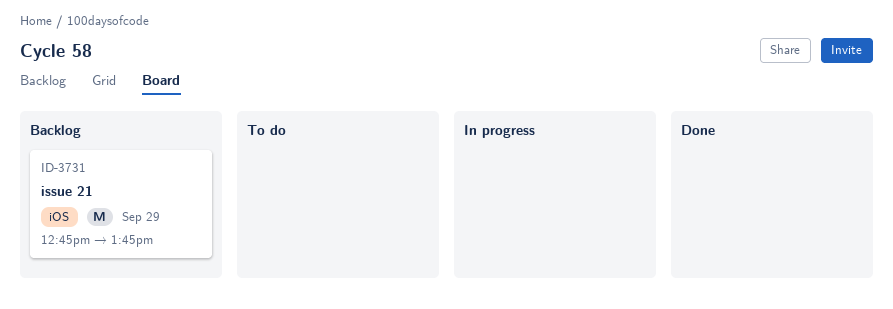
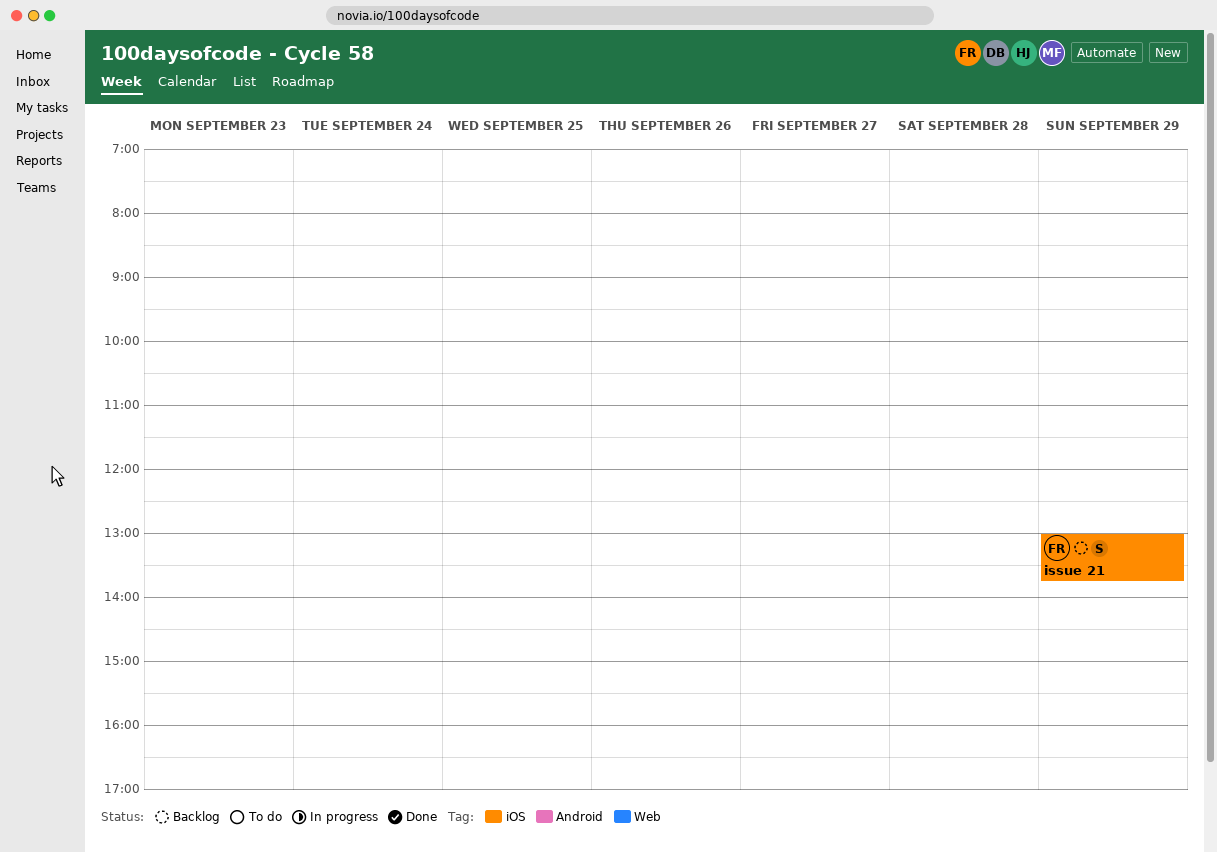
issue 21, estimate: M -> S
issue 21, begins: 12:45 -> 13:00

